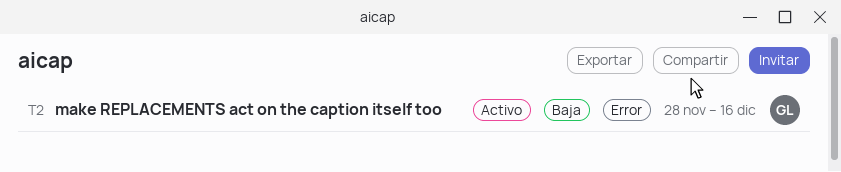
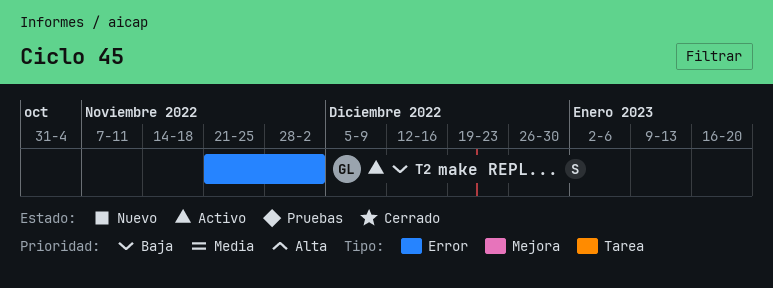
T2, start: Nov 28 -> Nov 21
T2, due: Dec 16 -> Dec 2

